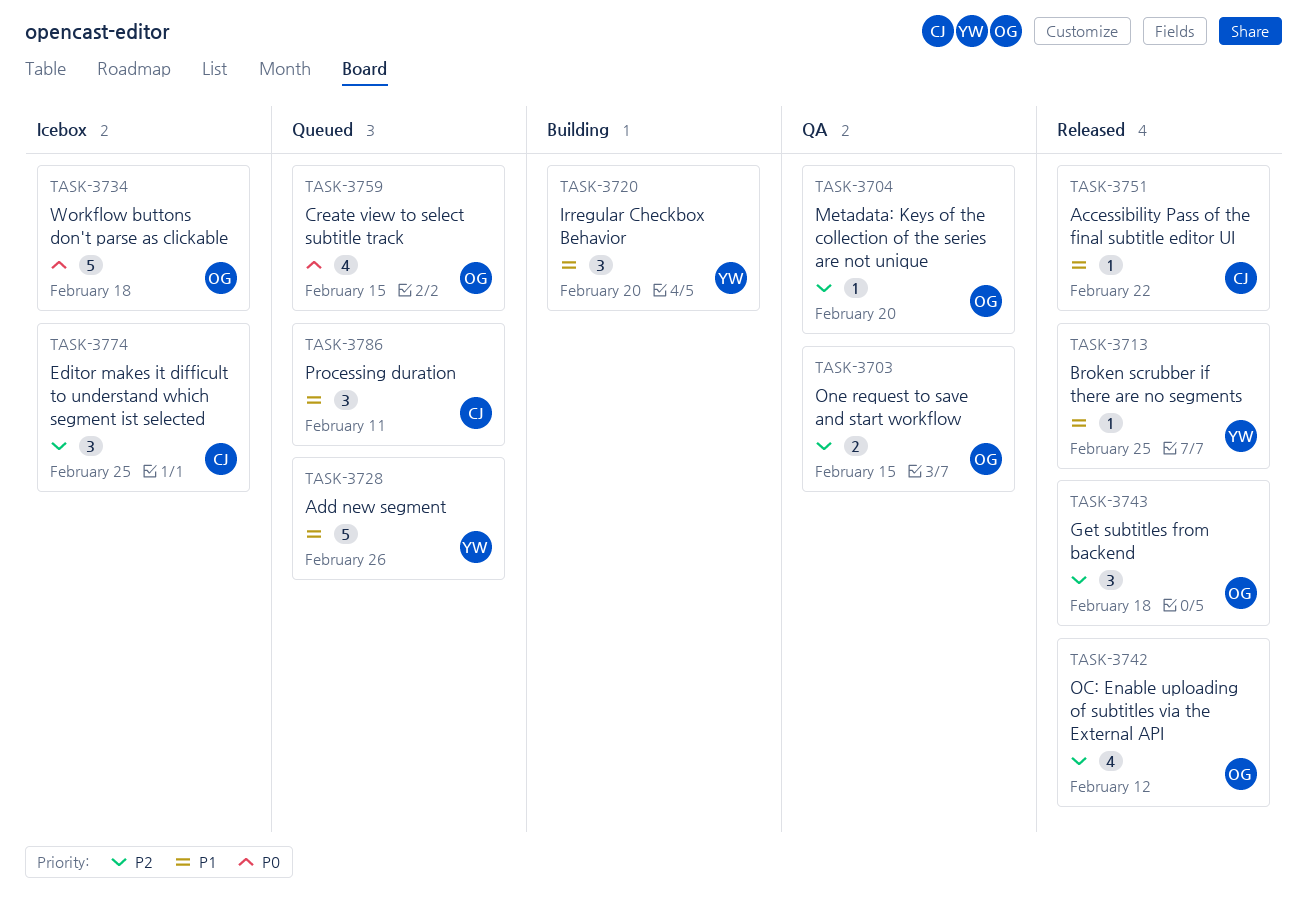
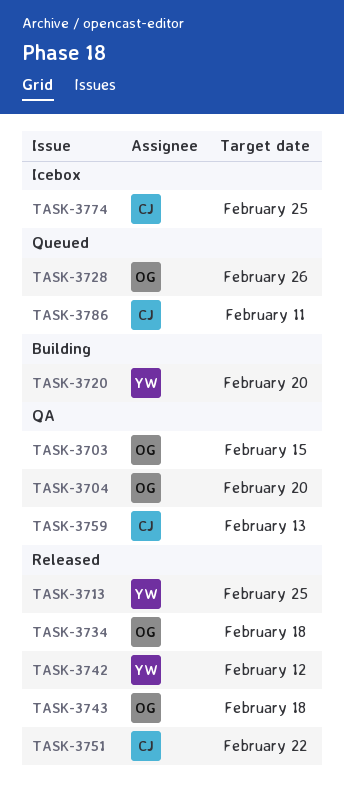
TASK-3728, owner: YW -> OG
TASK-3734, status: Icebox -> Released
TASK-3742, owner: OG -> YW
TASK-3759, status: Queued -> QA
TASK-3759, owner: OG -> CJ
TASK-3759, due: Feb 15 -> Feb 13

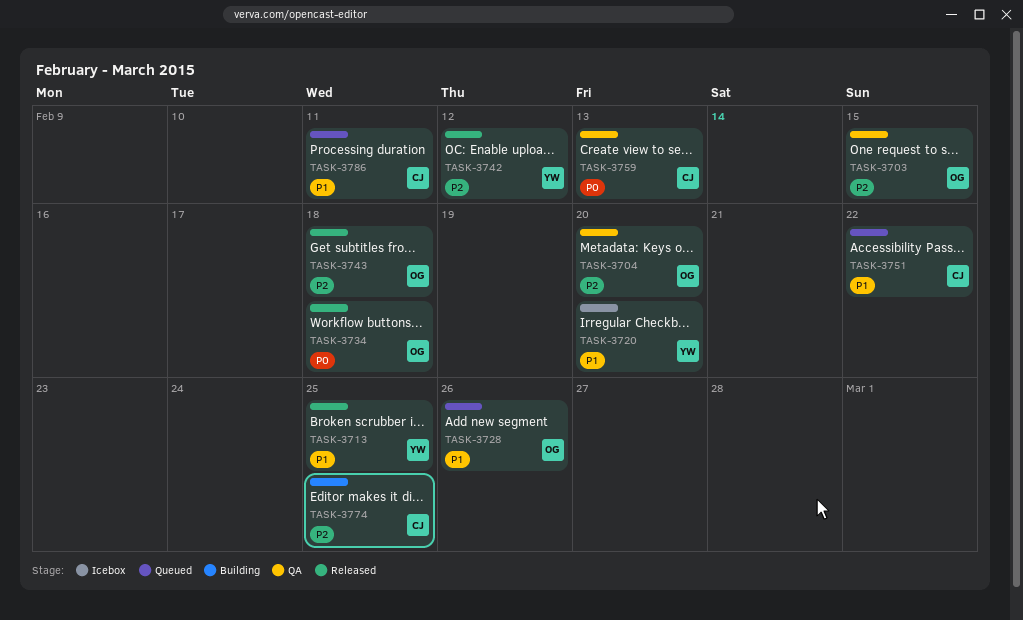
TASK-3720, status: Building -> Icebox
TASK-3751, status: Released -> Queued
TASK-3774, status: Icebox -> Building

